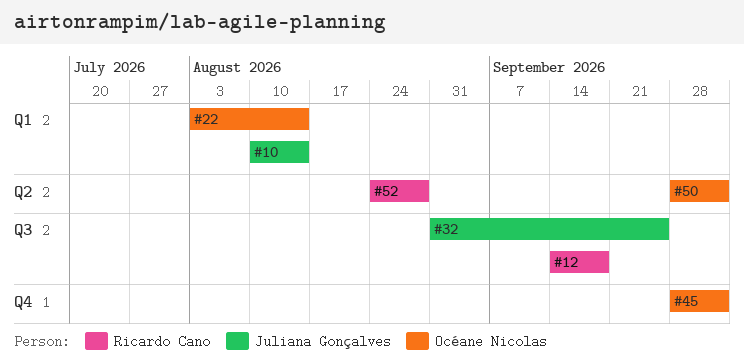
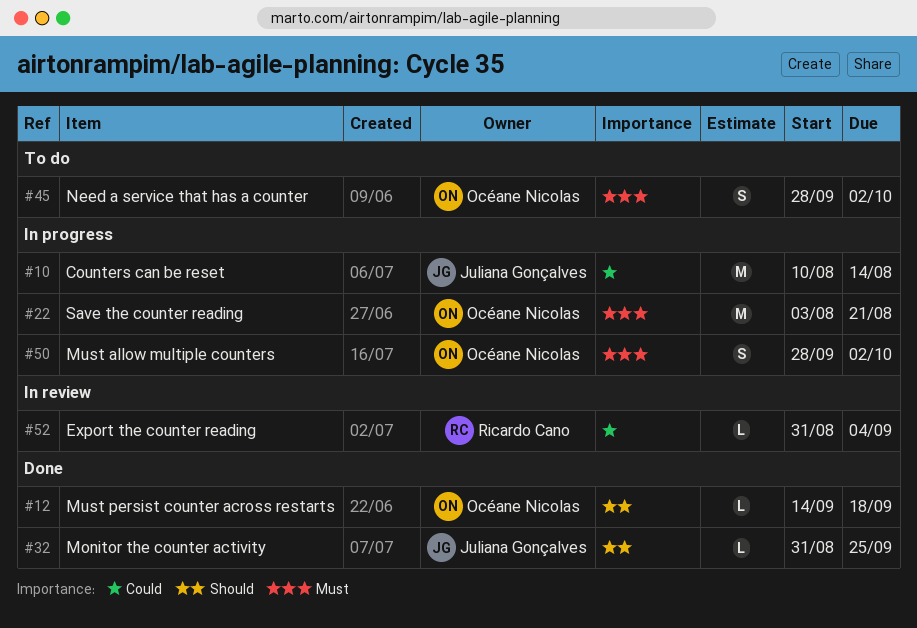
#12, owner: Ricardo Cano -> Océane Nicolas
#22, due: Aug 14 -> Aug 21
#52, start: Aug 24 -> Aug 31
#52, due: Aug 28 -> Sep 4

